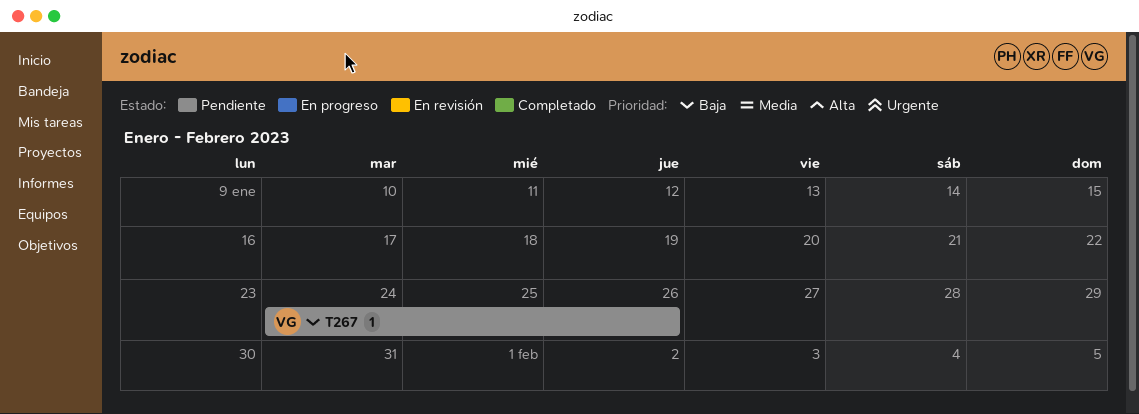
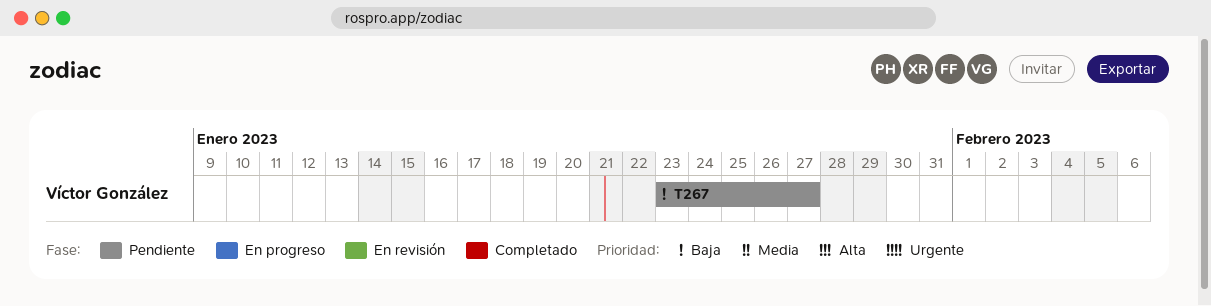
T267, start: Jan 24 -> Jan 23
T267, due: Jan 26 -> Jan 27

